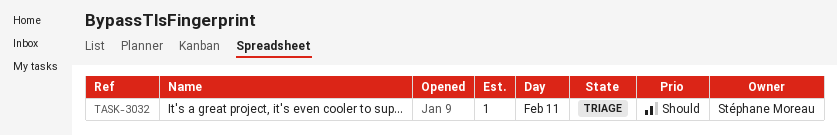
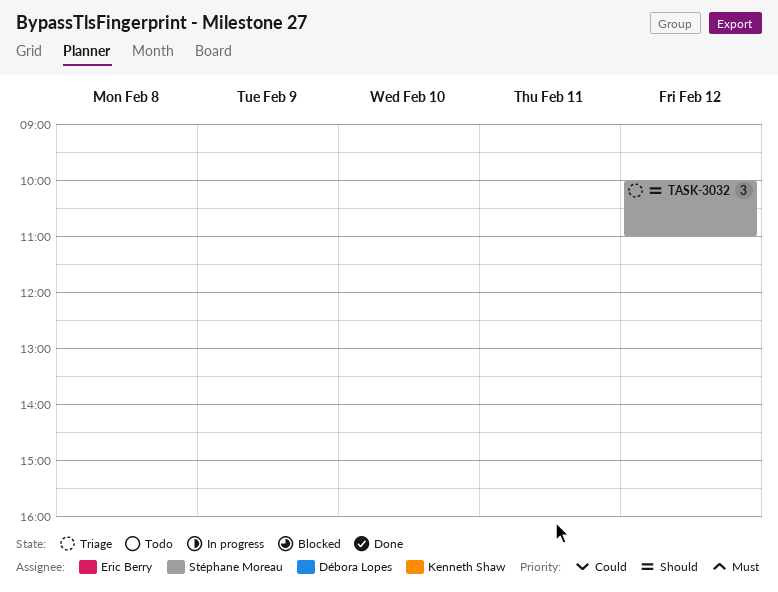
TASK-3032, estimate: 1 -> 3
TASK-3032, day: Feb 11 -> Feb 12

